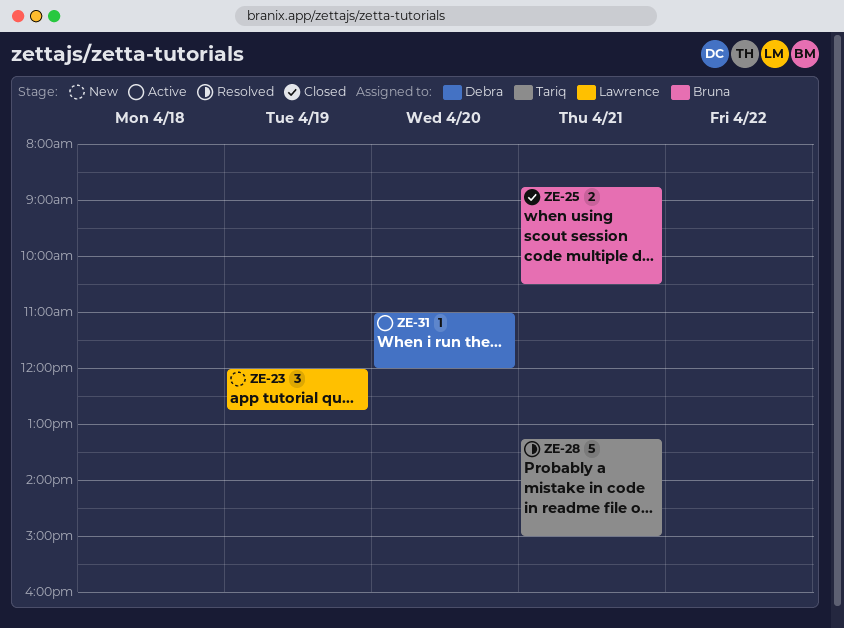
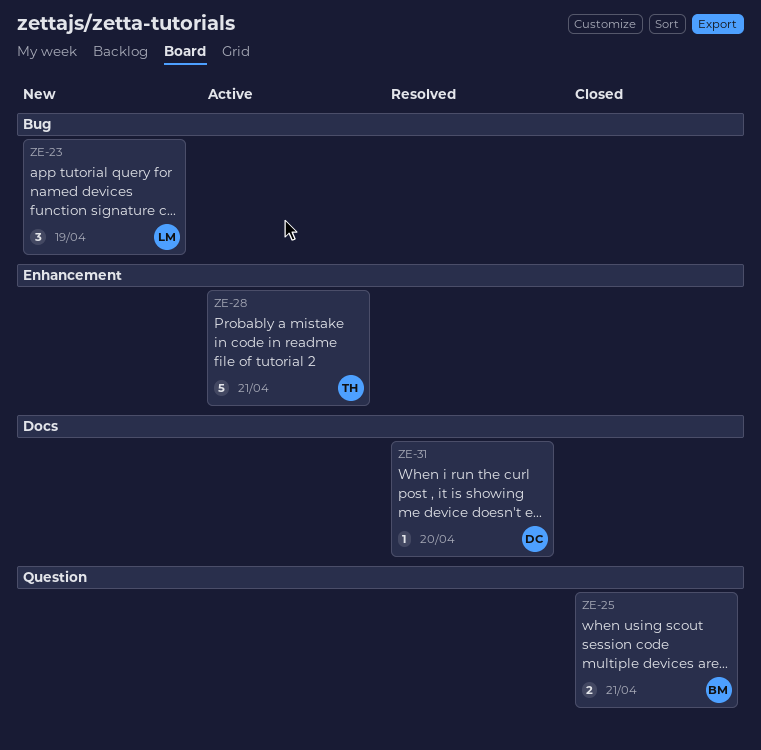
ZE-28, status: Resolved -> Active
ZE-31, status: Active -> Resolved

